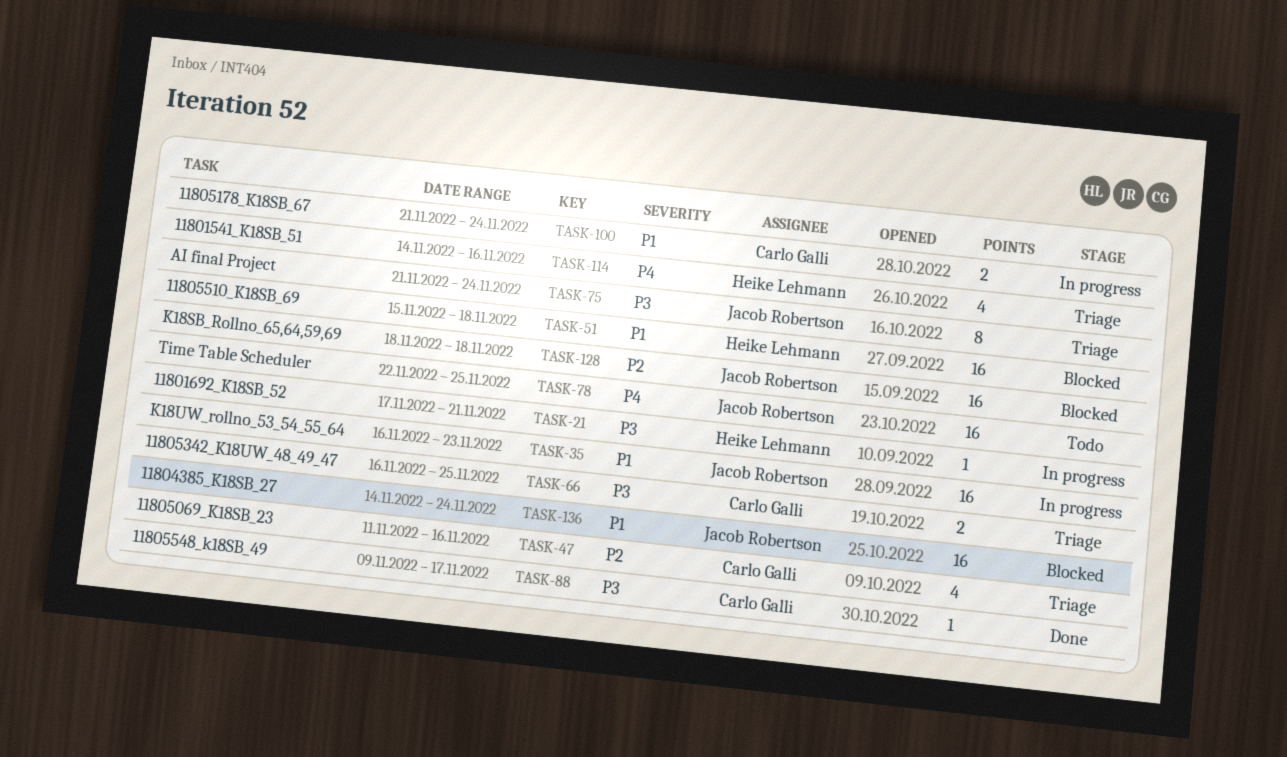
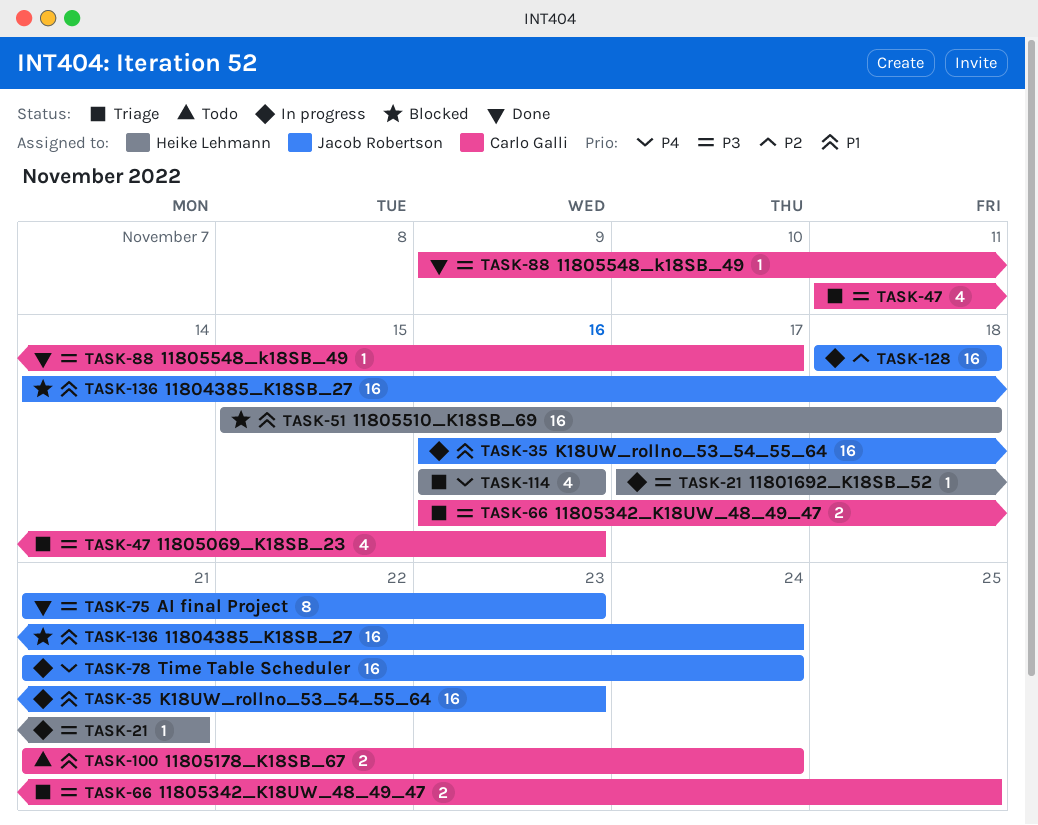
TASK-47, priority: P2 -> P3
TASK-75, status: Triage -> Done
TASK-75, due: Nov 24 -> Nov 23
TASK-78, status: Todo -> In progress
TASK-78, start: Nov 22 -> Nov 21
TASK-78, due: Nov 25 -> Nov 24
TASK-100, status: In progress -> Todo
TASK-114, start: Nov 14 -> Nov 16
TASK-128, status: Blocked -> In progress

